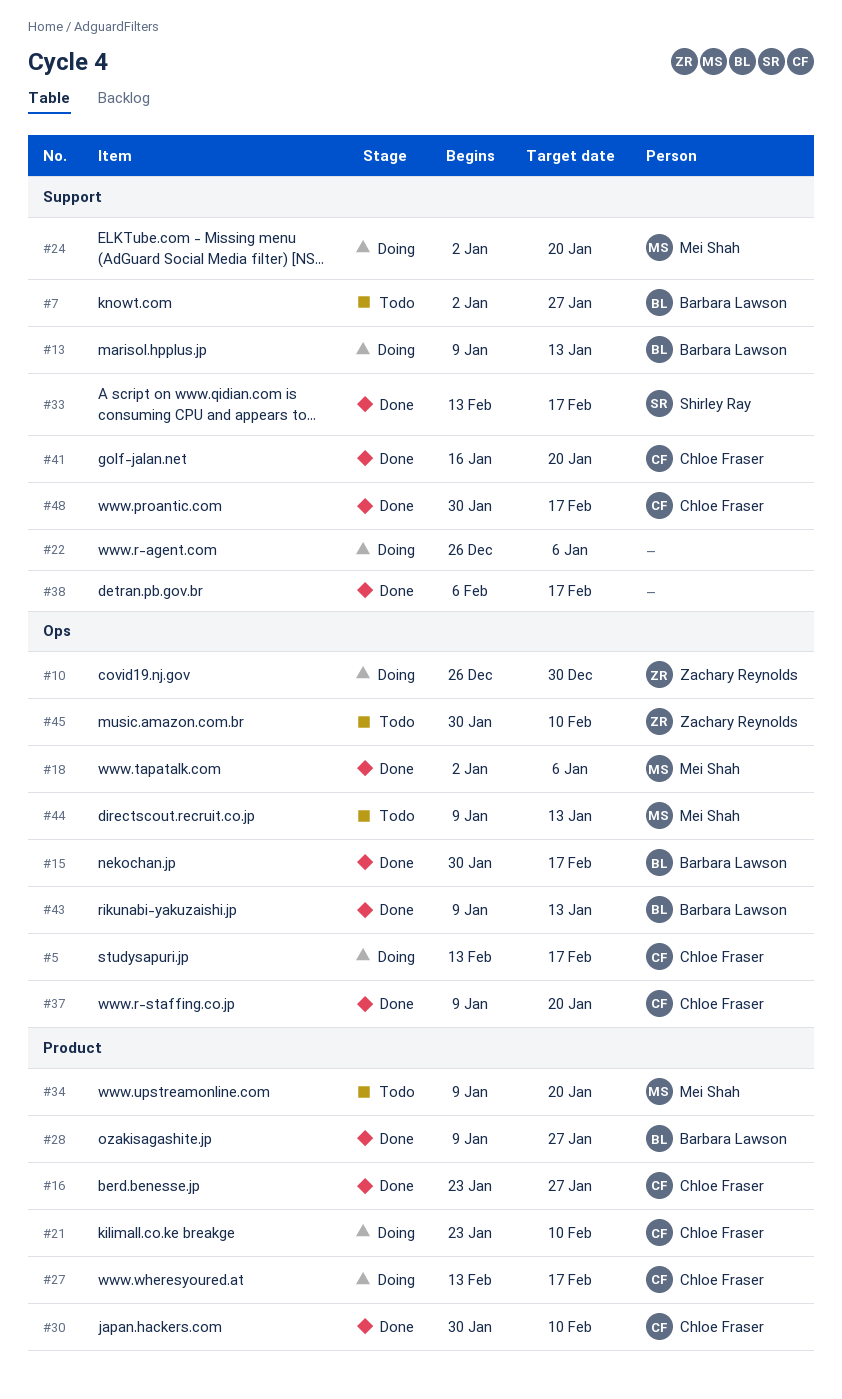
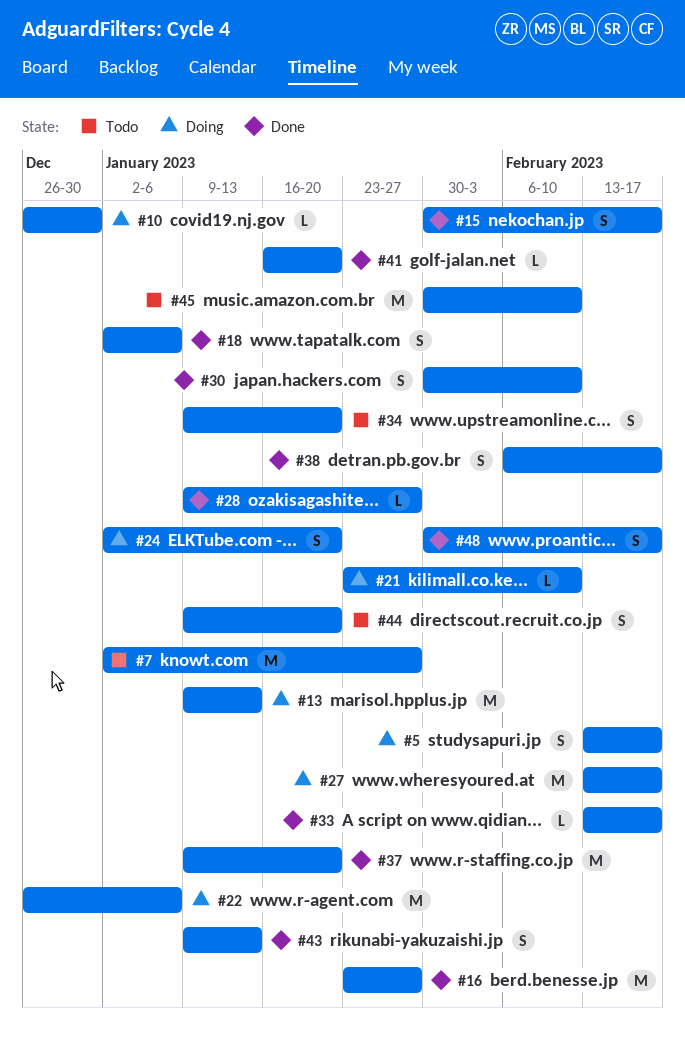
#44, due: Jan 13 -> Jan 20

